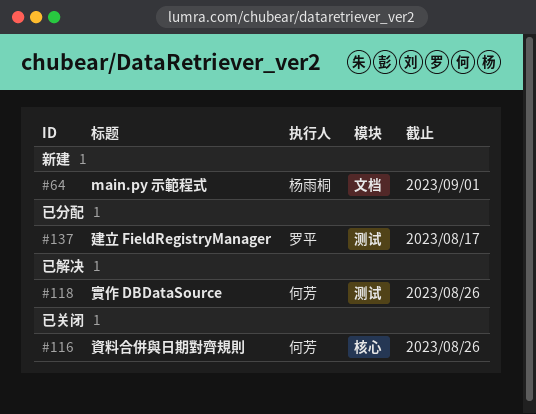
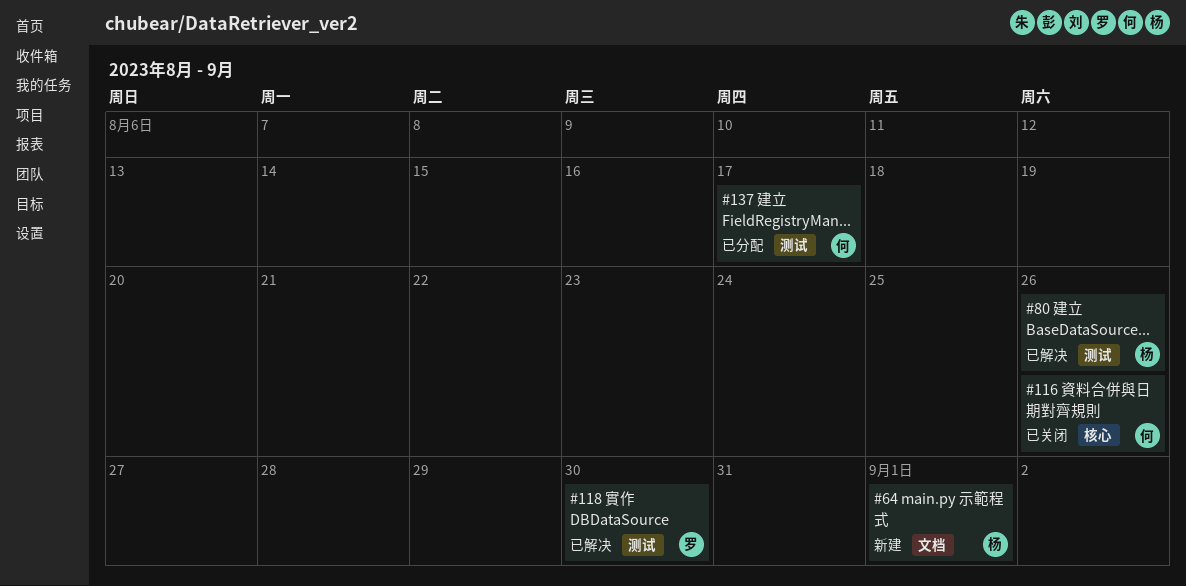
#80: none -> present
#118, owner: 何芳 -> 罗平
#118, due: Aug 26 -> Aug 30
#137, owner: 罗平 -> 何芳

